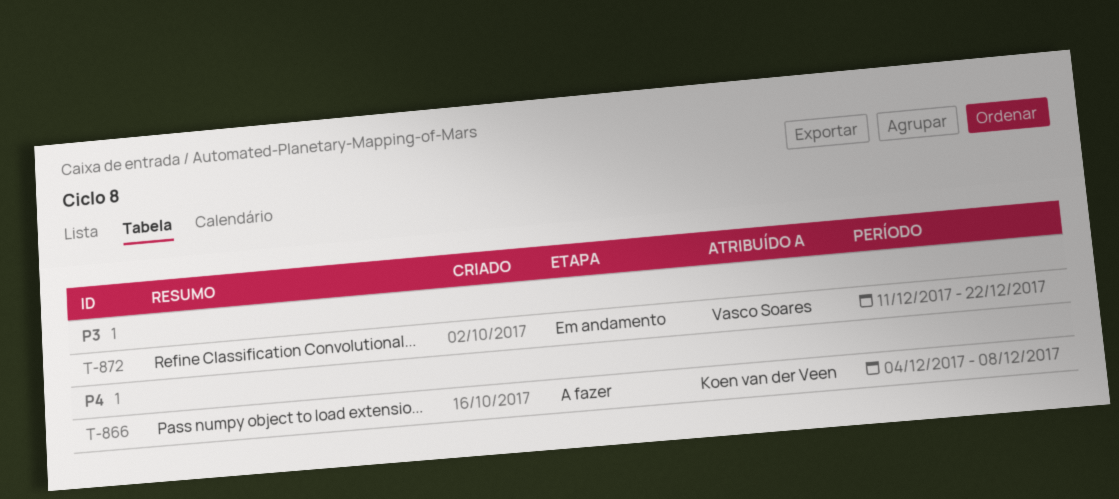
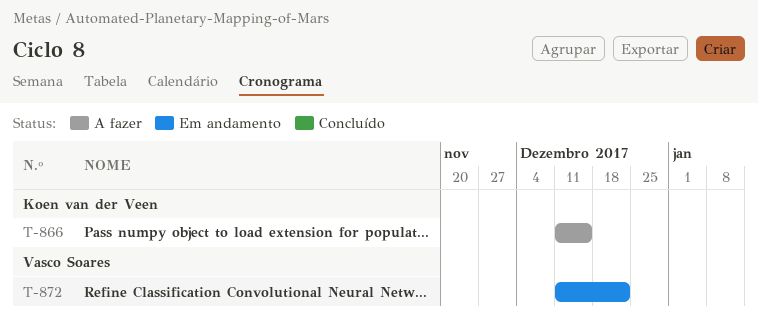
T-866, start: Dec 4 -> Dec 11
T-866, due: Dec 8 -> Dec 15

